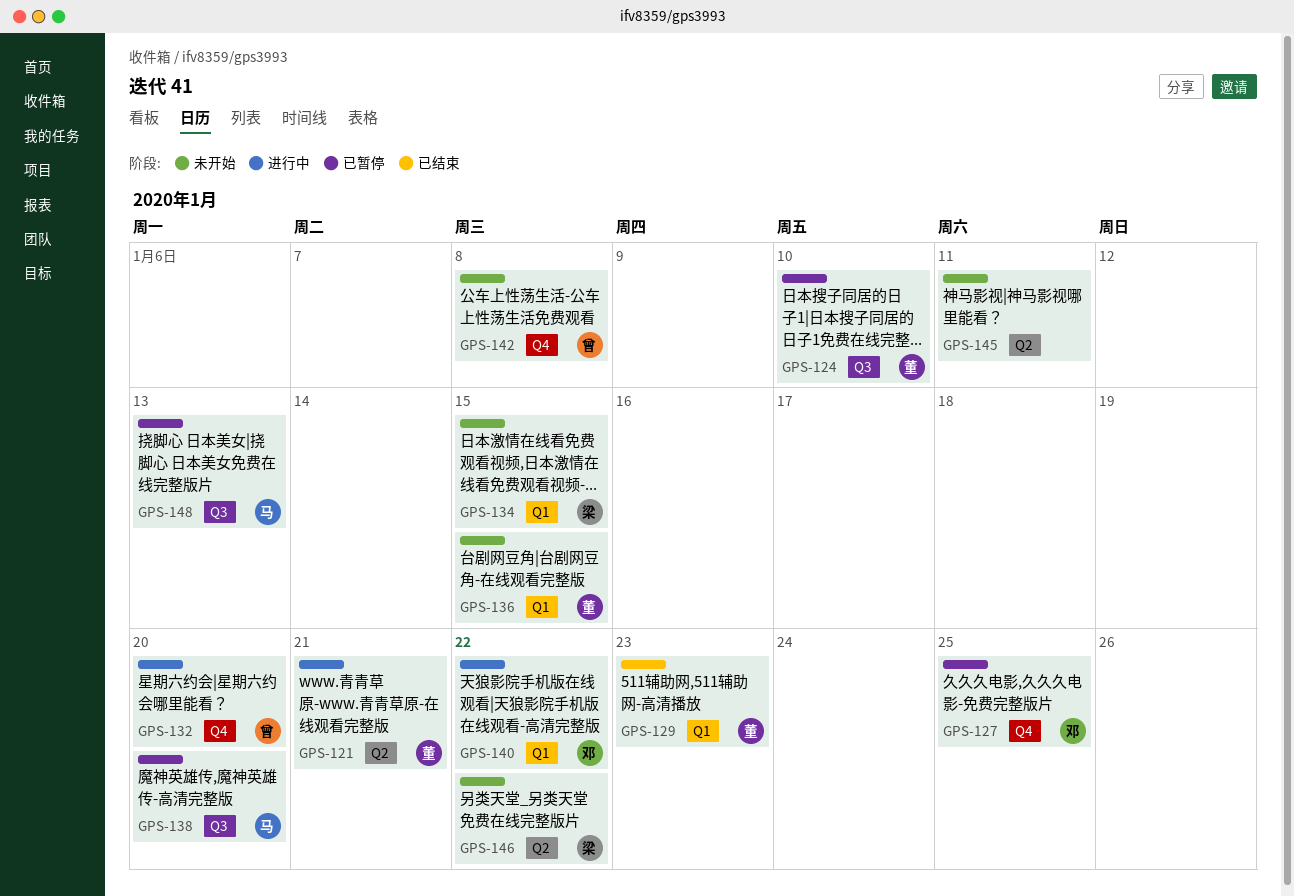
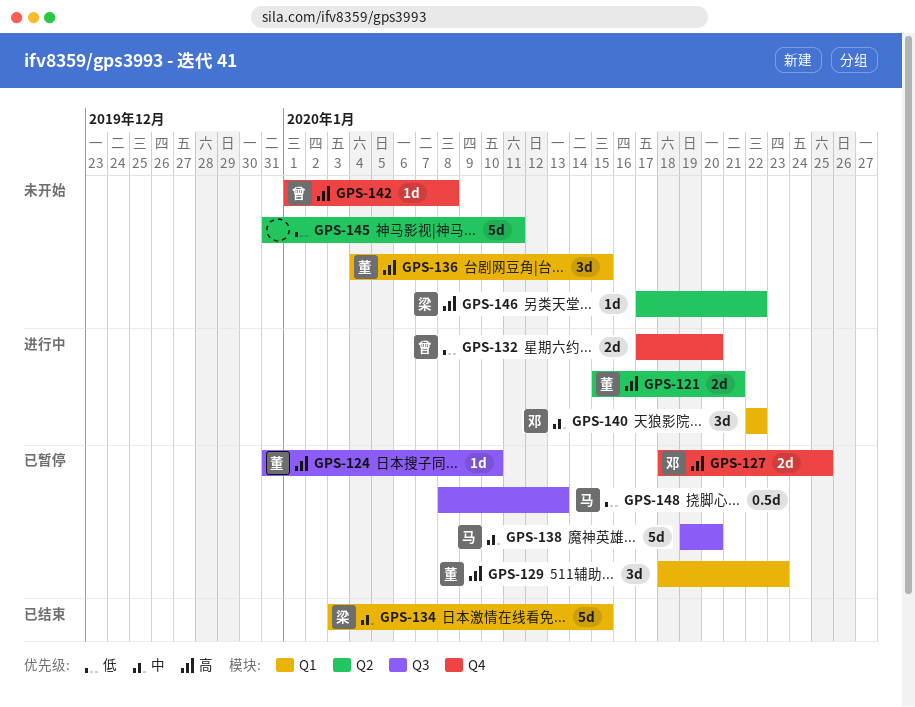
GPS-129, status: 已结束 -> 已暂停
GPS-134, status: 未开始 -> 已结束

